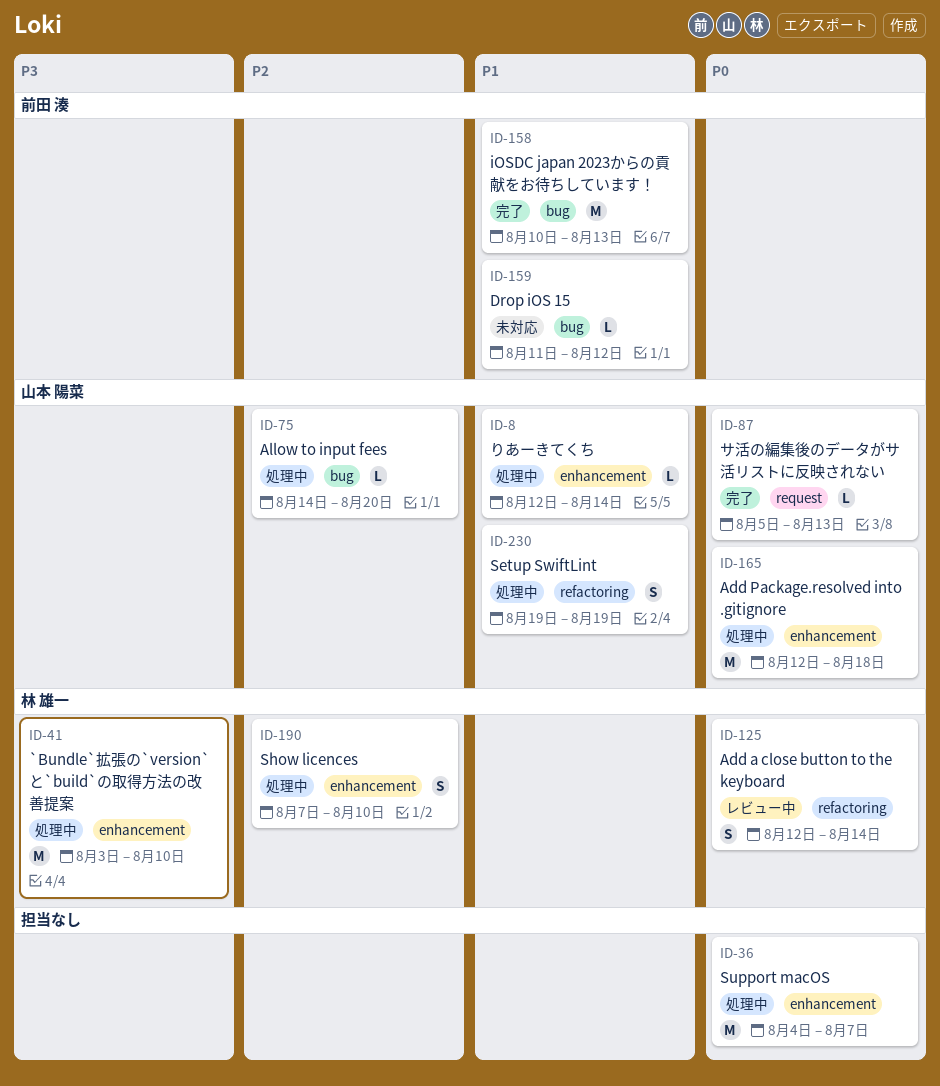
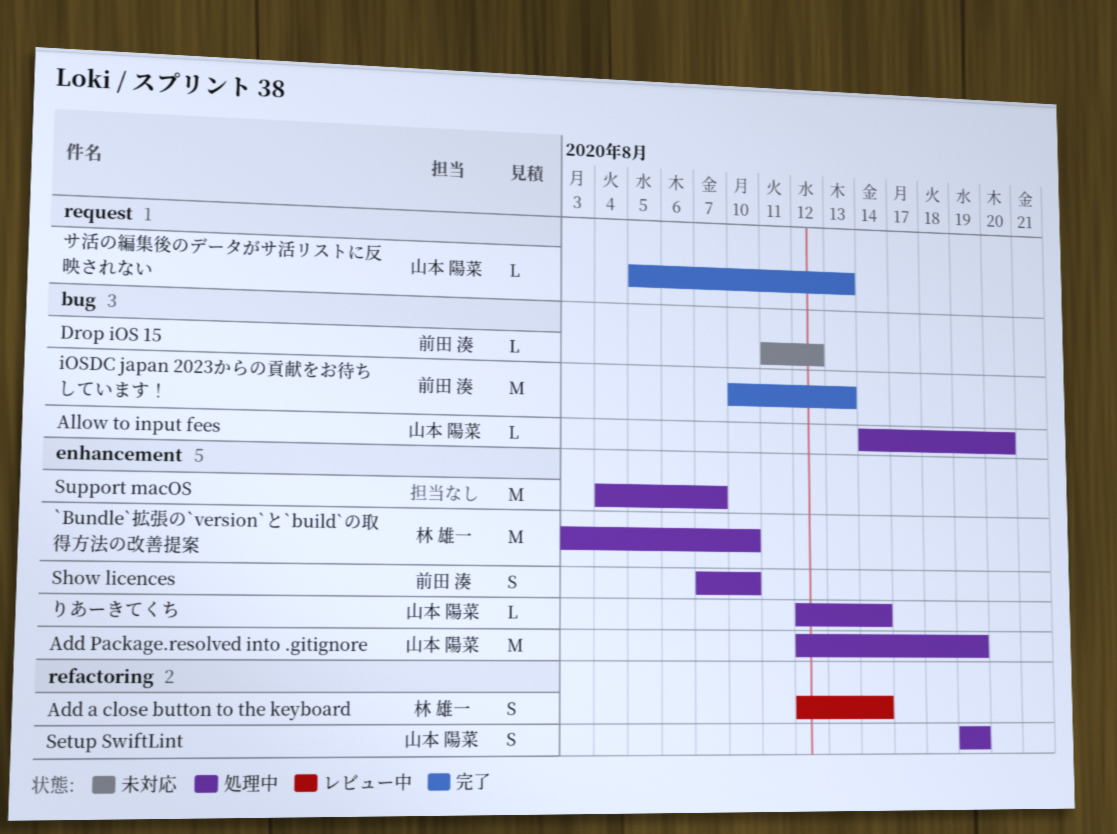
Add Package.resolved into .gitignore, due: Aug 18 -> Aug 19
Show licences, owner: 林 雄一 -> 前田 湊

